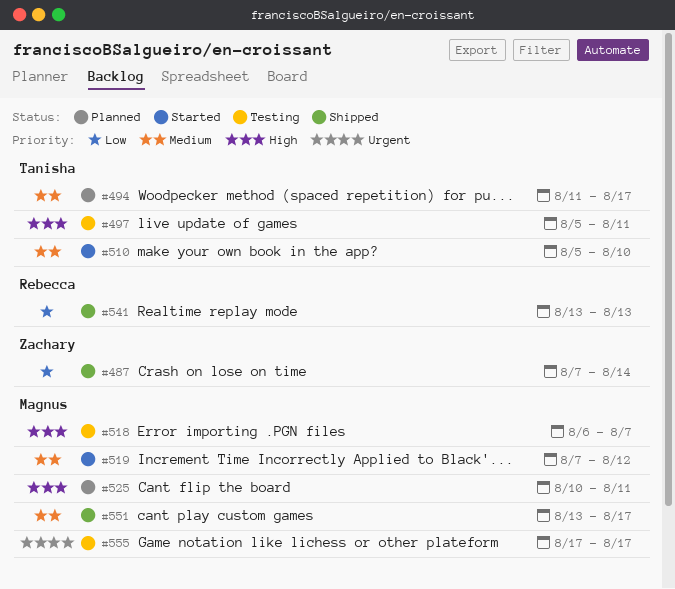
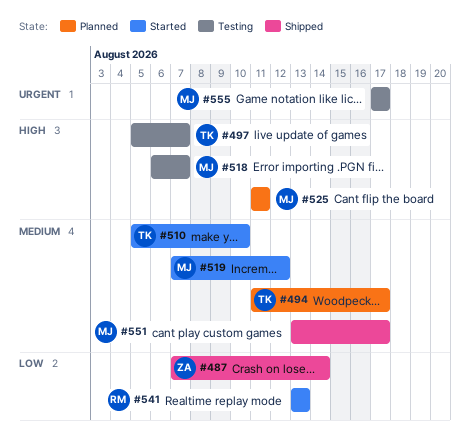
#497, due: Aug 11 -> Aug 7
#525, start: Aug 10 -> Aug 11
#541, status: Shipped -> Started

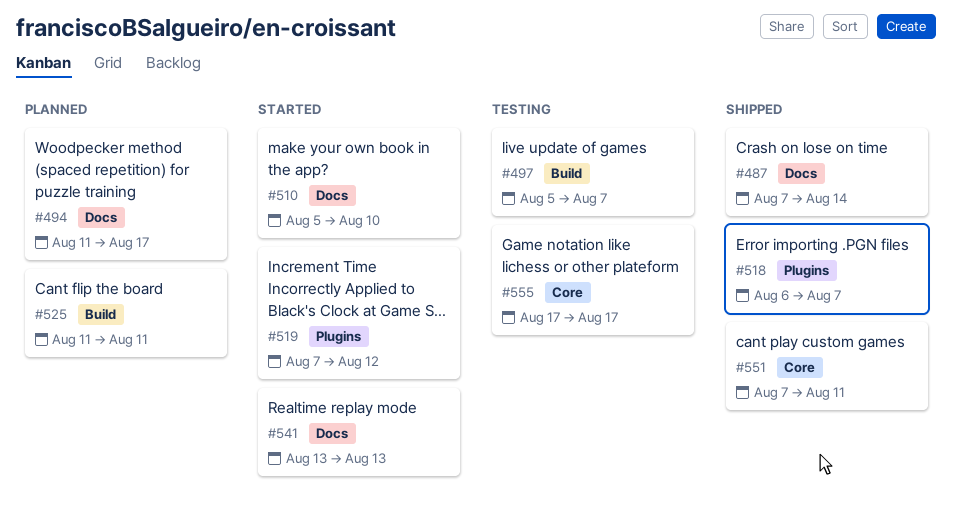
#518, status: Testing -> Shipped
#551, start: Aug 13 -> Aug 7
#551, due: Aug 17 -> Aug 11

